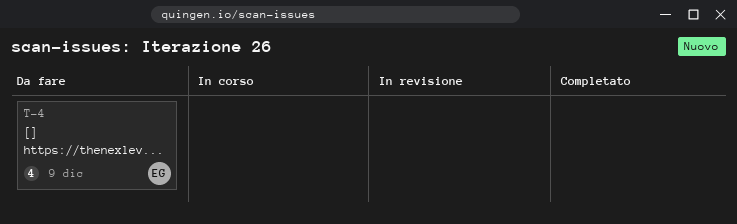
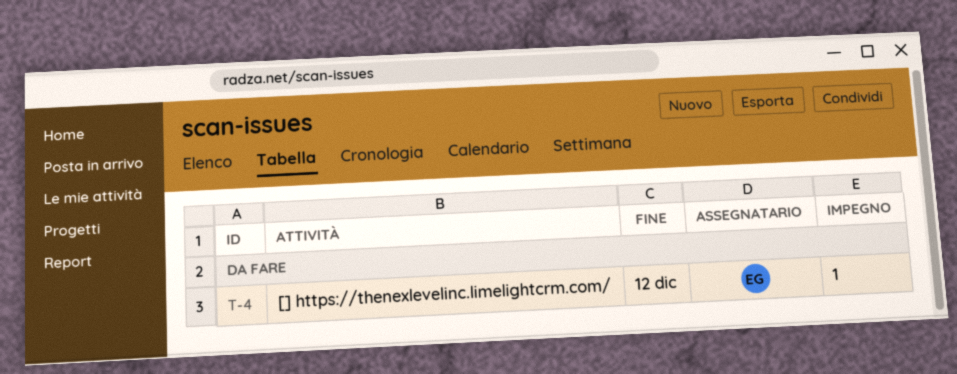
T-4, estimate: 4 -> 1
T-4, due: Dec 9 -> Dec 12

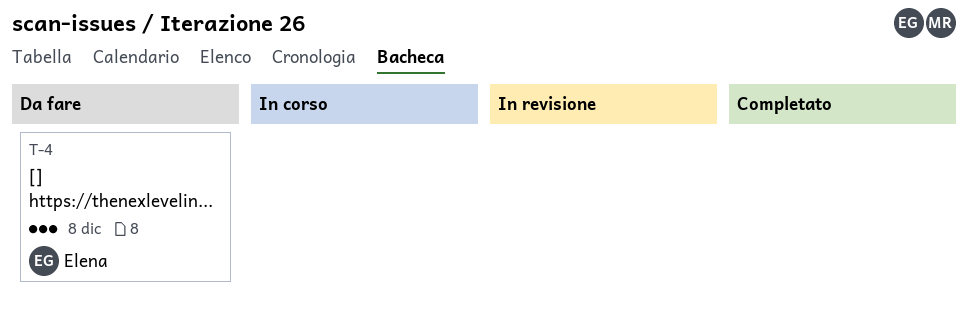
T-4, estimate: 1 -> 3
T-4, due: Dec 12 -> Dec 8

